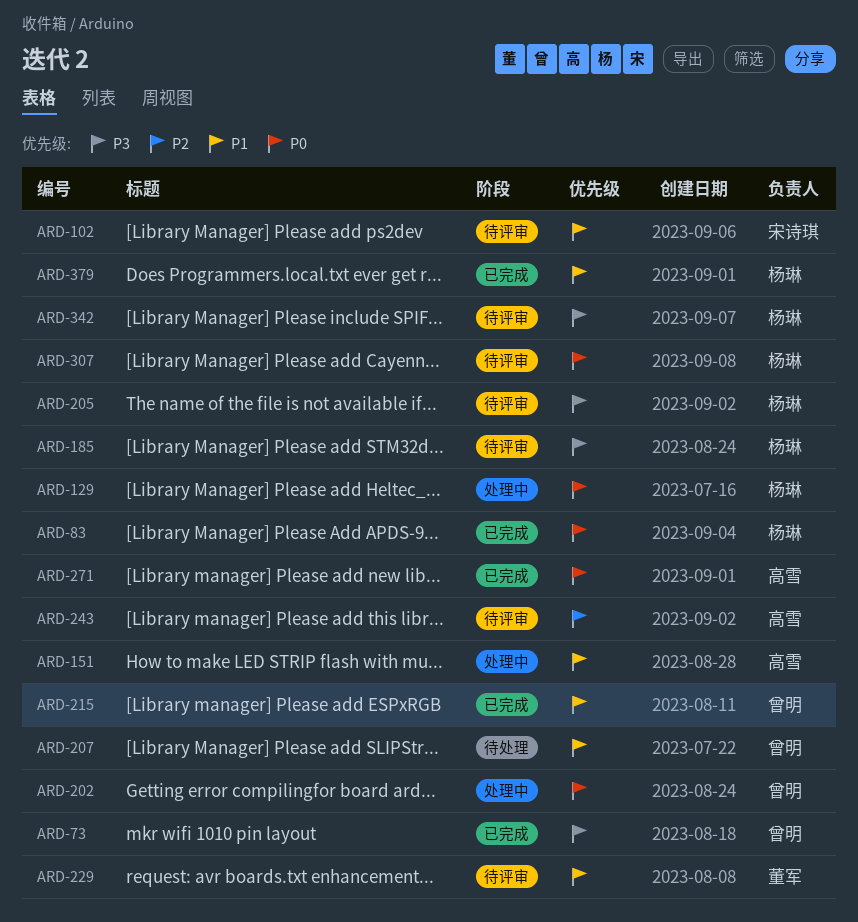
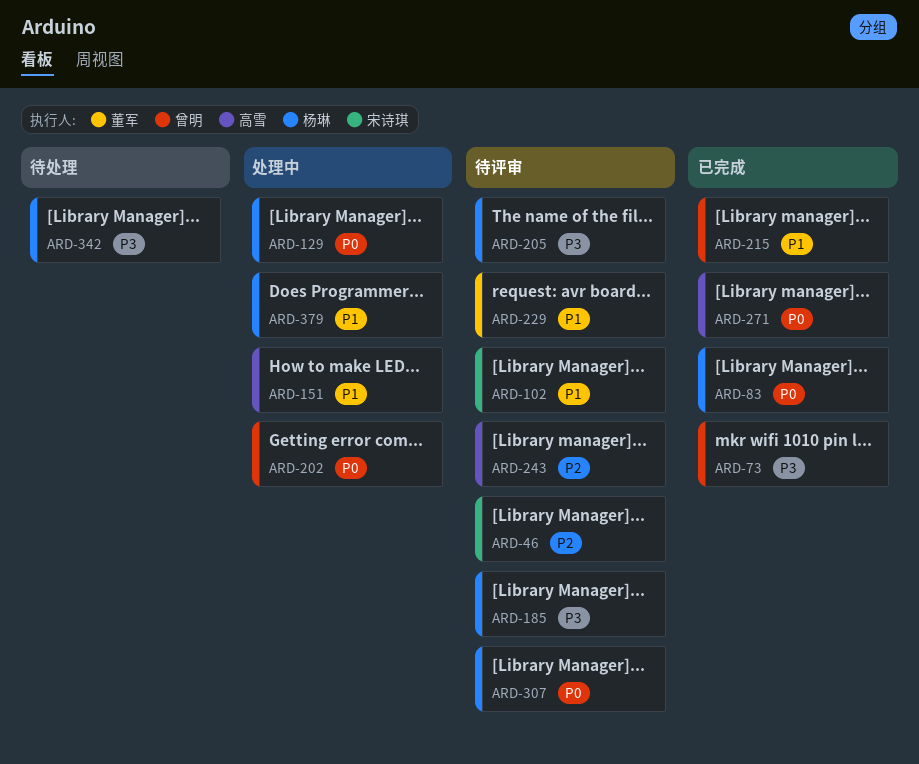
ARD-46: none -> present
ARD-207: present -> none
ARD-342, status: 待评审 -> 待处理
ARD-379, status: 已完成 -> 处理中

